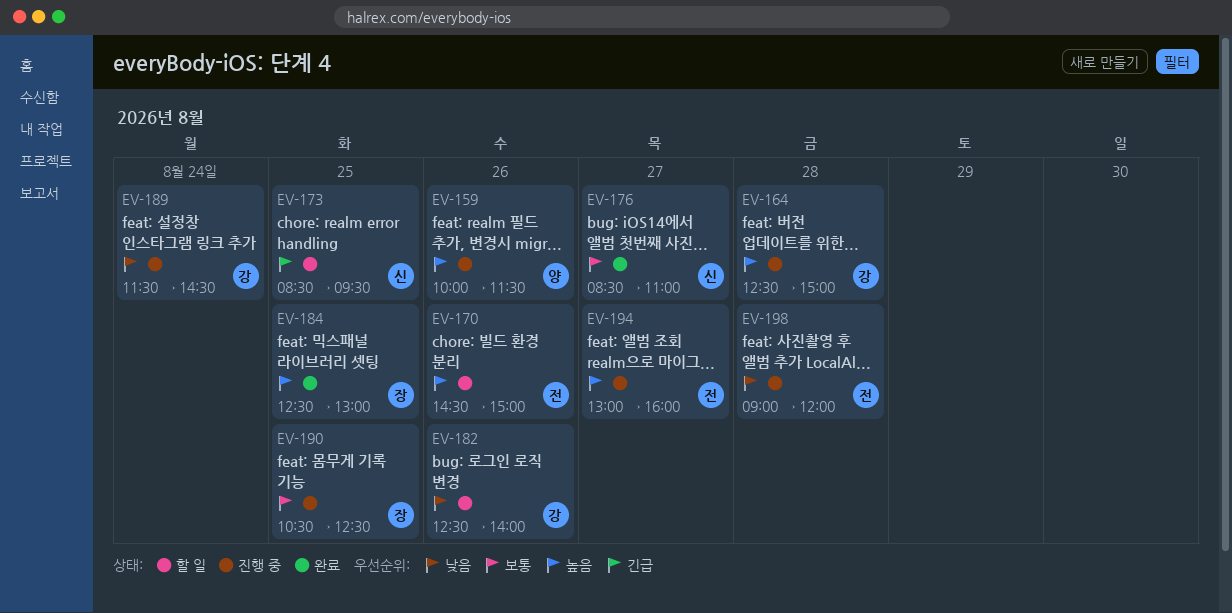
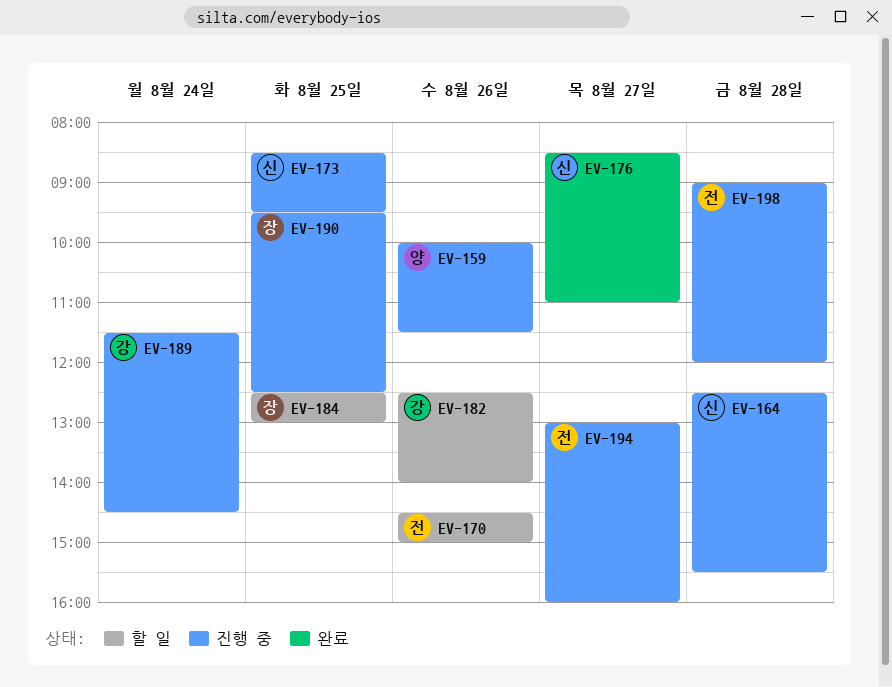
EV-164, owner: 강 -> 신
EV-164, ends: 15:00 -> 15:30
EV-173, status: 할 일 -> 진행 중
EV-184, status: 완료 -> 할 일
EV-190, begins: 10:30 -> 09:30

